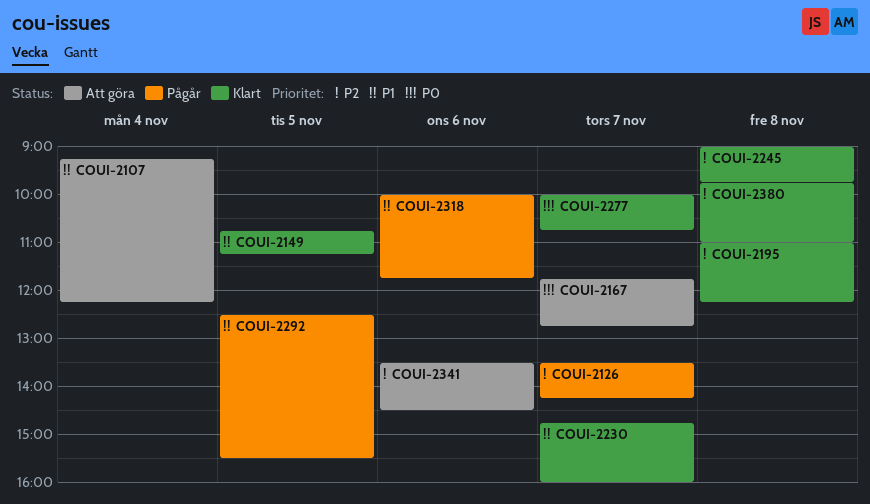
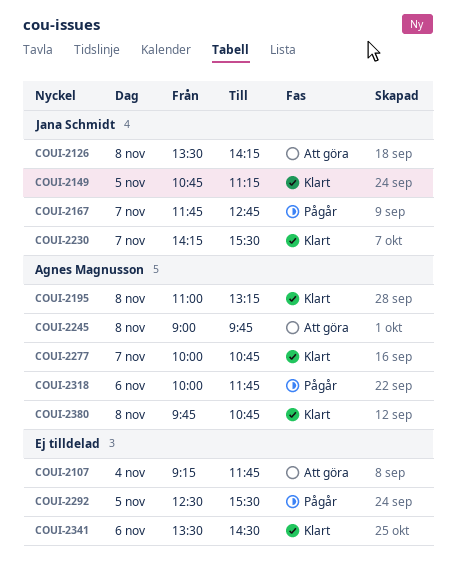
COUI-2107, ends: 12:15 -> 11:45
COUI-2126, status: Pågår -> Att göra
COUI-2126, day: Nov 7 -> Nov 8
COUI-2167, status: Att göra -> Pågår
COUI-2195, ends: 12:15 -> 13:15
COUI-2230, begins: 14:45 -> 14:15
COUI-2230, ends: 16:00 -> 15:30
COUI-2245, status: Klart -> Att göra
COUI-2341, status: Att göra -> Klart
COUI-2380, ends: 11:00 -> 10:45

